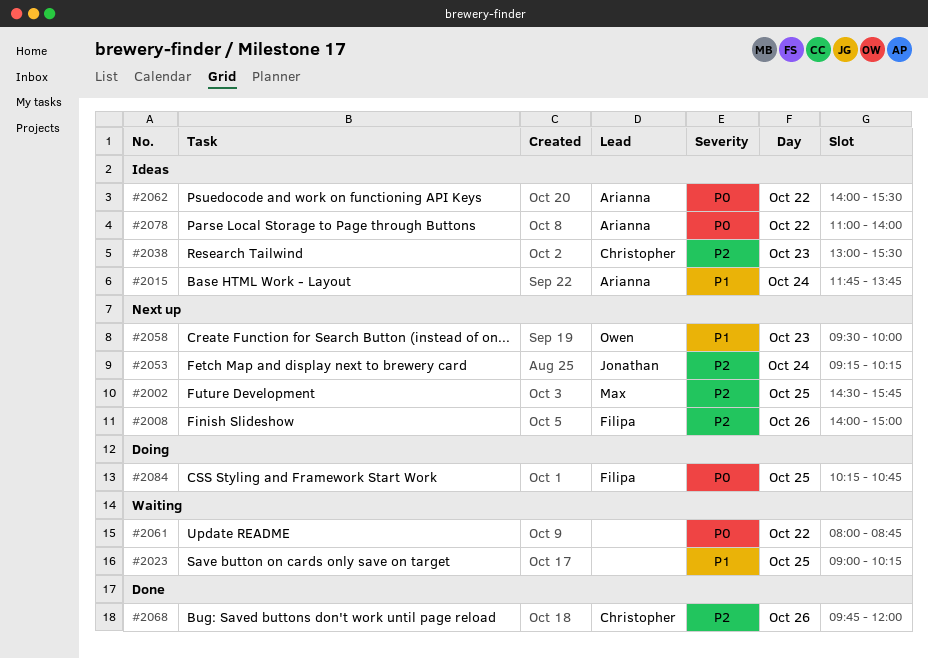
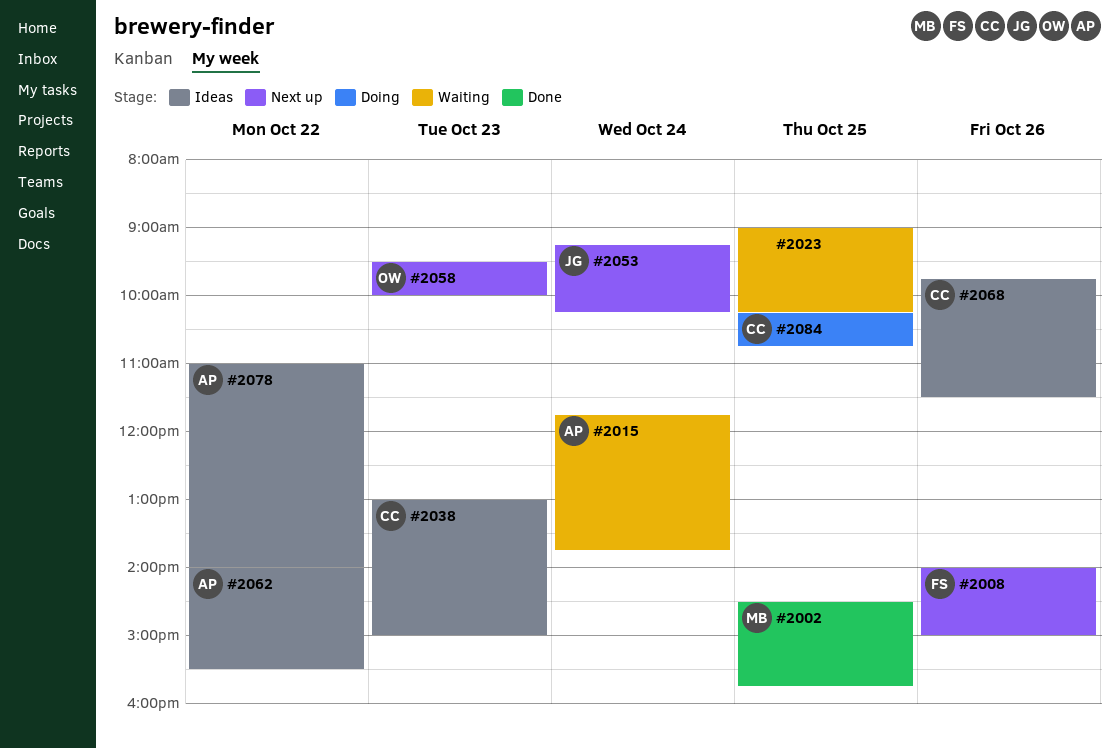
#2002, status: Next up -> Done
#2015, status: Ideas -> Waiting
#2038, ends: 15:30 -> 15:00
#2061: present -> none
#2068, status: Done -> Ideas
#2068, ends: 12:00 -> 11:30
#2084, owner: Filipa -> Christopher

